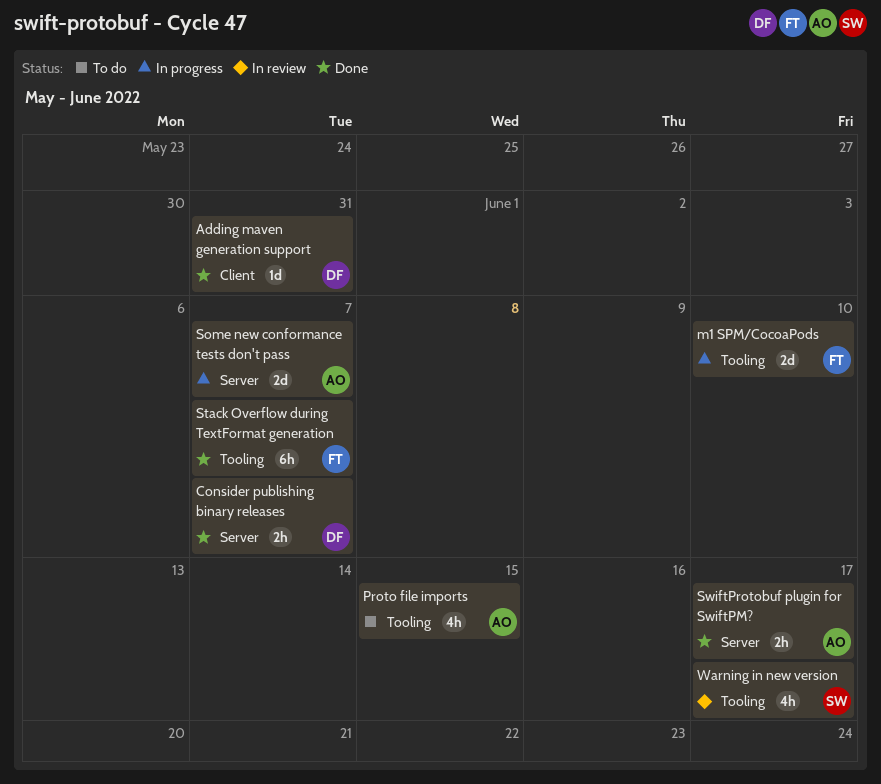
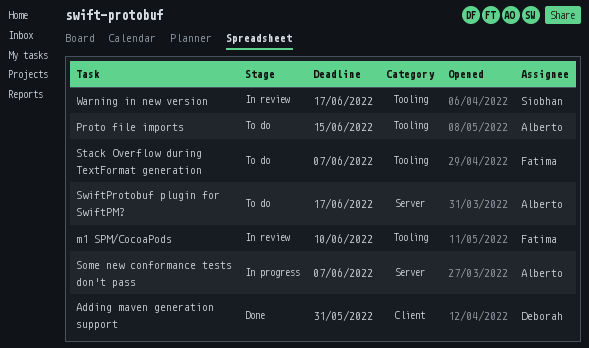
Consider publishing binary releases: present -> none
m1 SPM/CocoaPods, status: In progress -> In review
Stack Overflow during TextFormat generation, status: Done -> To do
SwiftProtobuf plugin for SwiftPM?, status: Done -> To do

